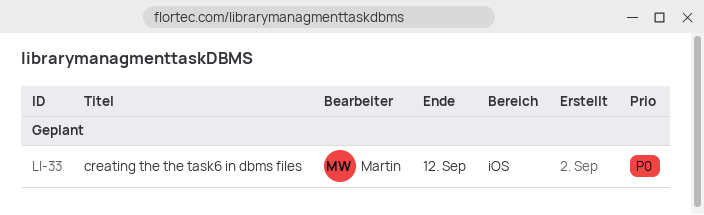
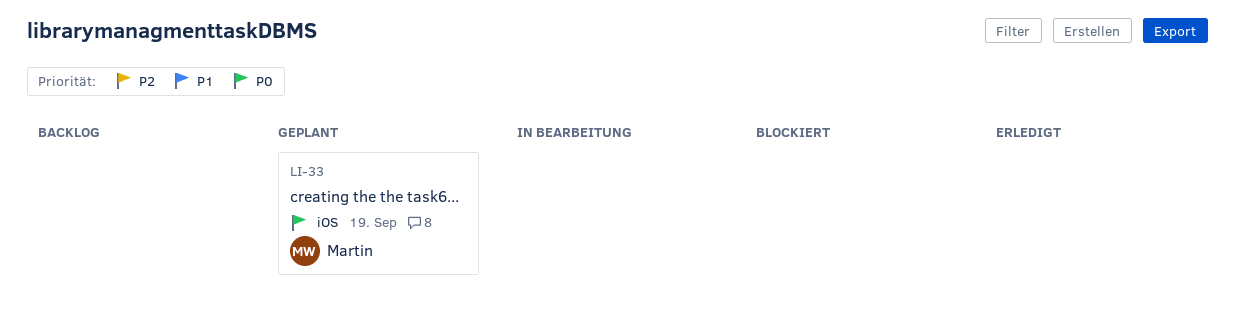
LI-33, due: Sep 12 -> Sep 19

